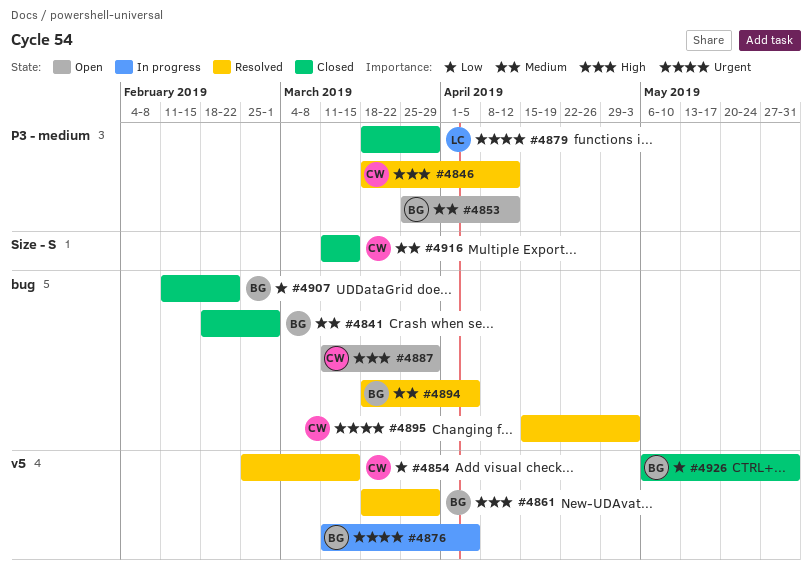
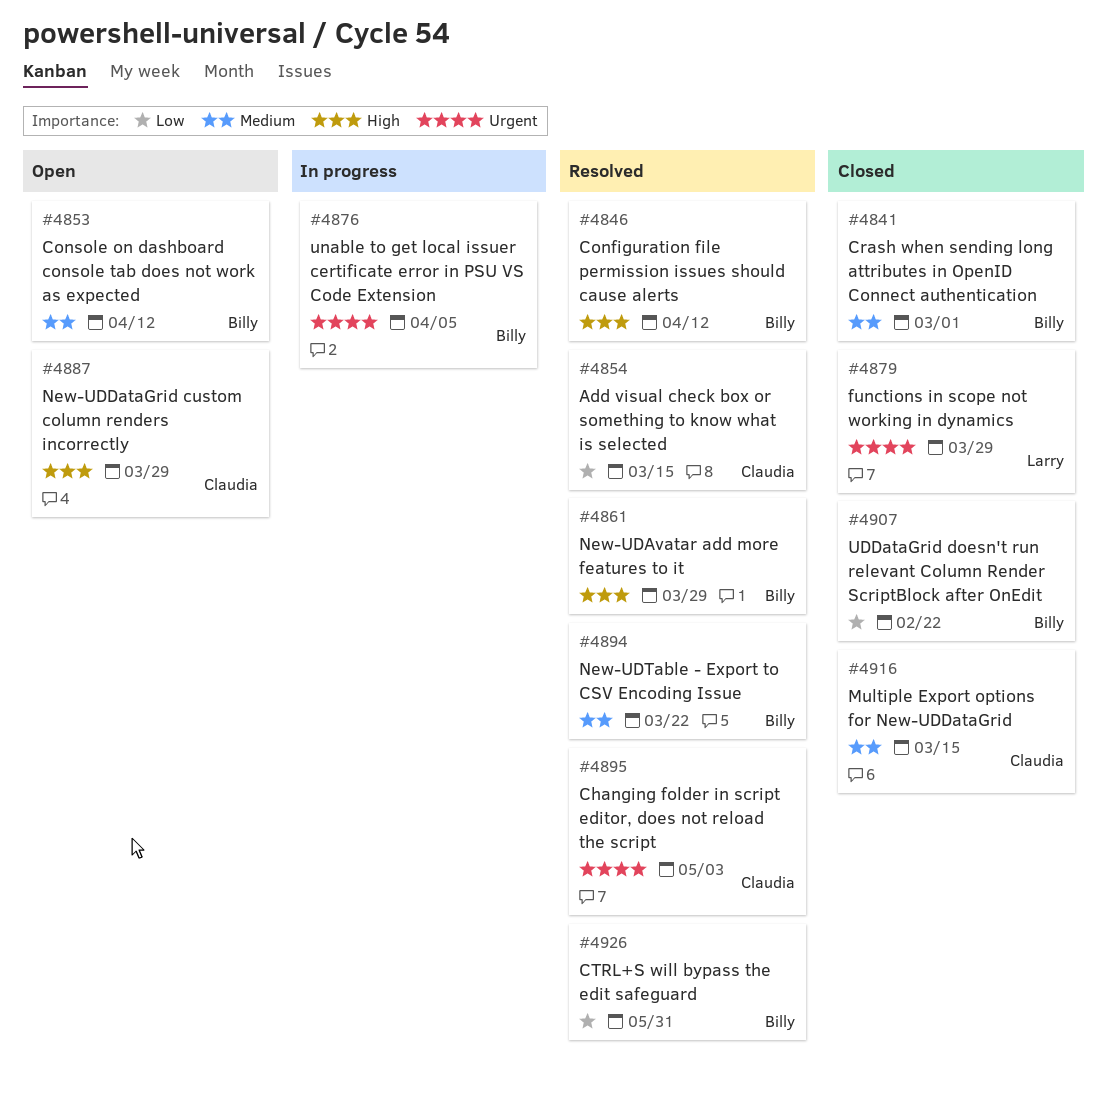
#4846, owner: Claudia -> Billy
#4894, due: Apr 5 -> Mar 22
#4926, status: Closed -> Resolved

